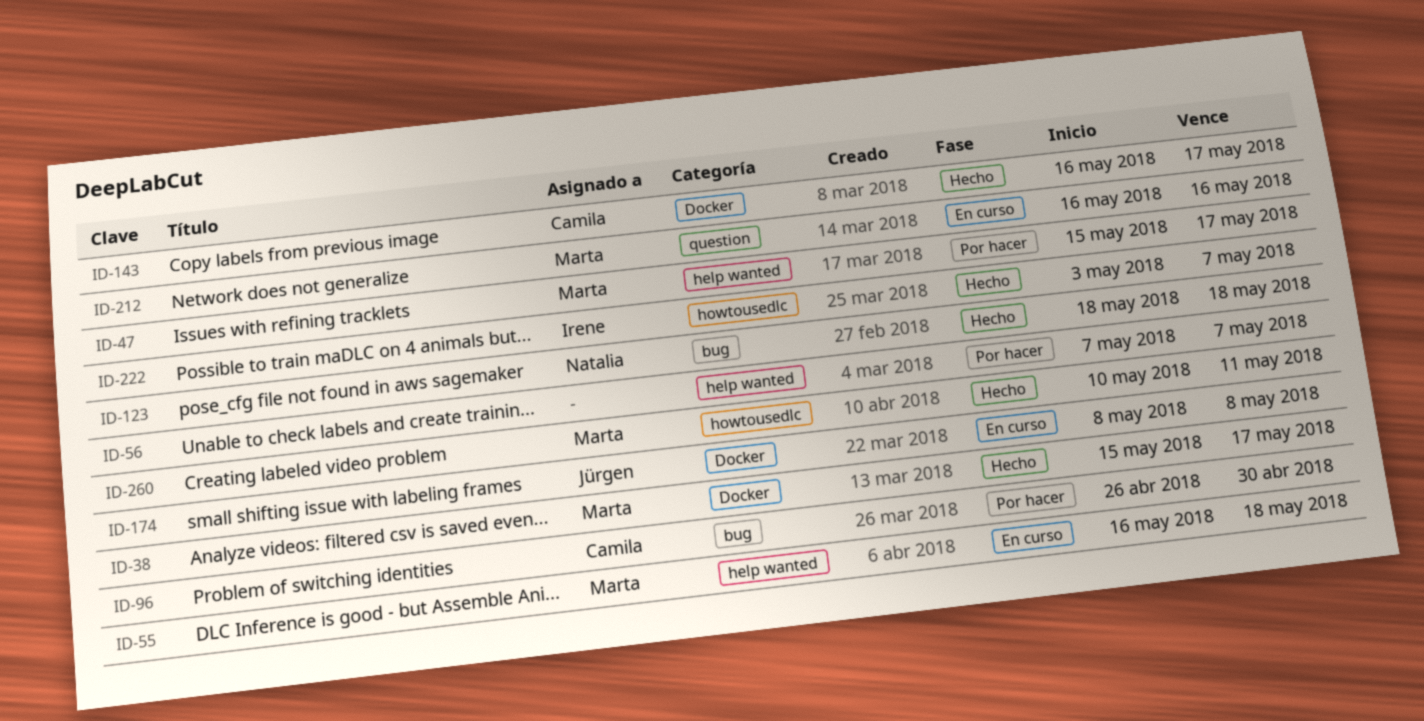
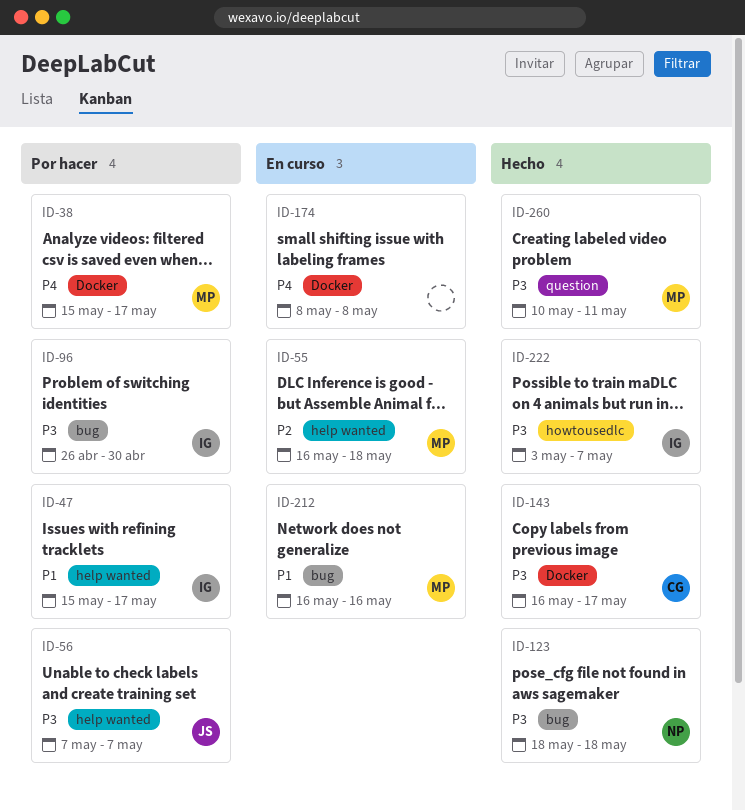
ID-38, status: Hecho -> Por hacer
ID-47, owner: Marta -> Irene
ID-56, owner: none -> Jürgen
ID-96, owner: Camila -> Irene
ID-174, owner: Jürgen -> none
ID-212, label: question -> bug
ID-260, label: howtousedlc -> question

